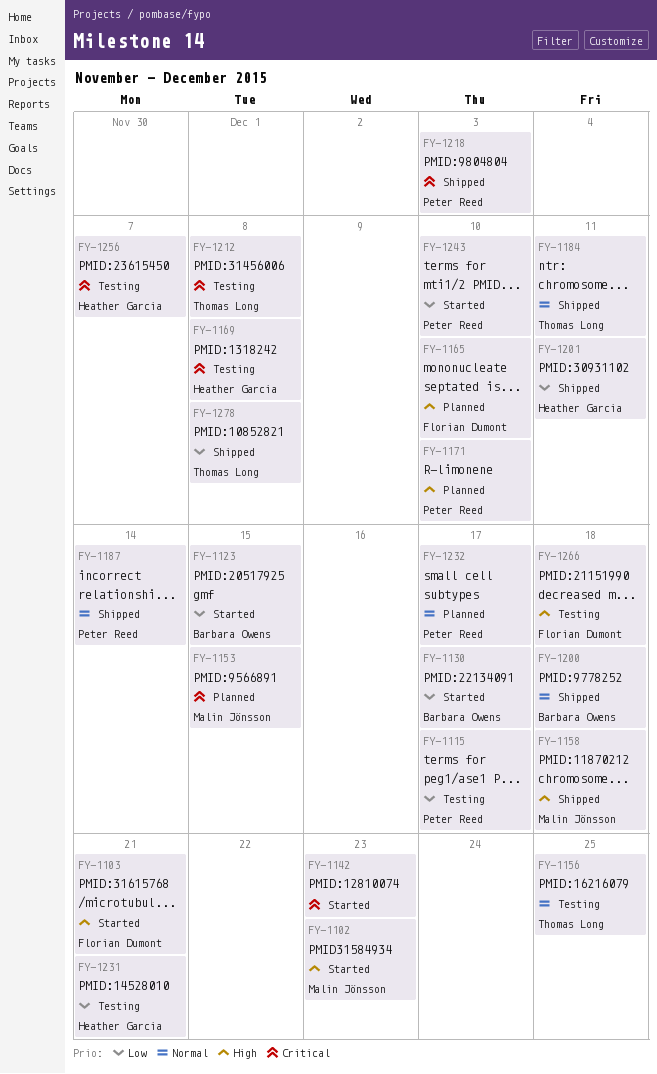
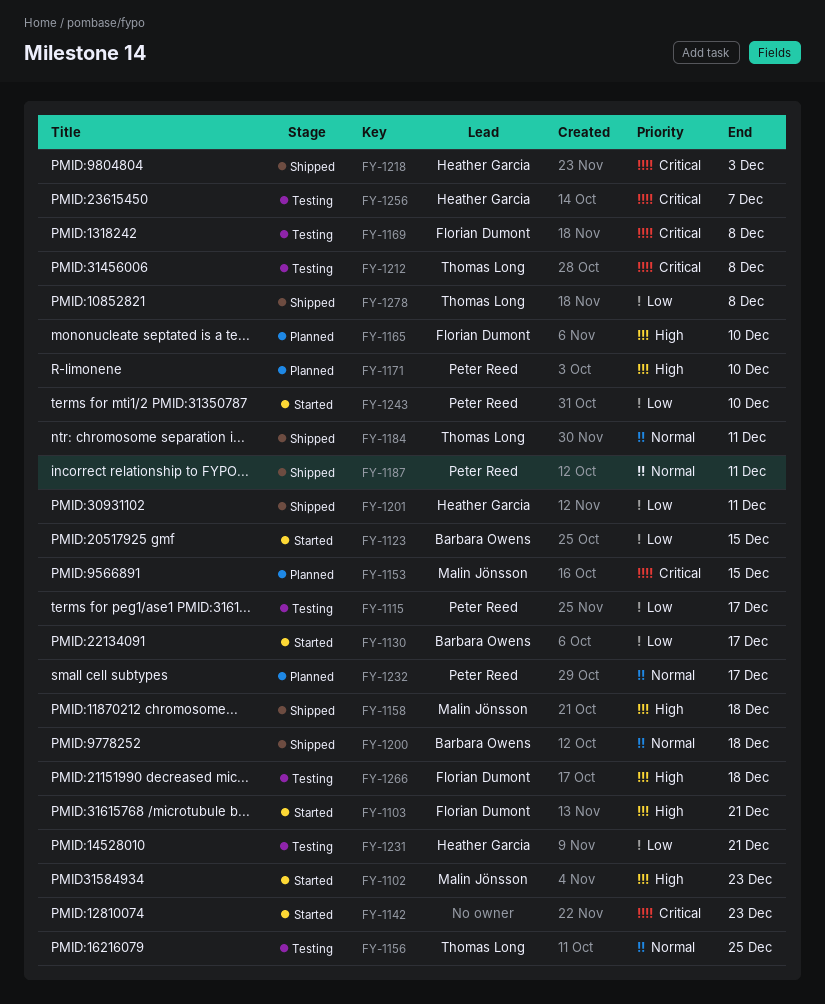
FY-1169, owner: Heather Garcia -> Florian Dumont
FY-1187, due: Dec 14 -> Dec 11
FY-1218, owner: Peter Reed -> Heather Garcia

